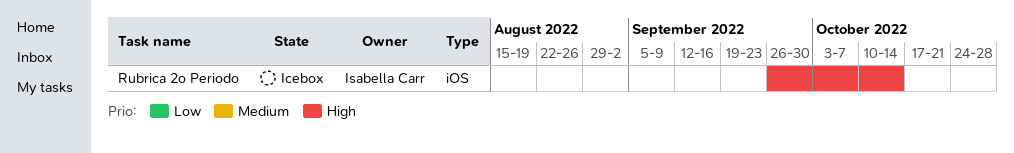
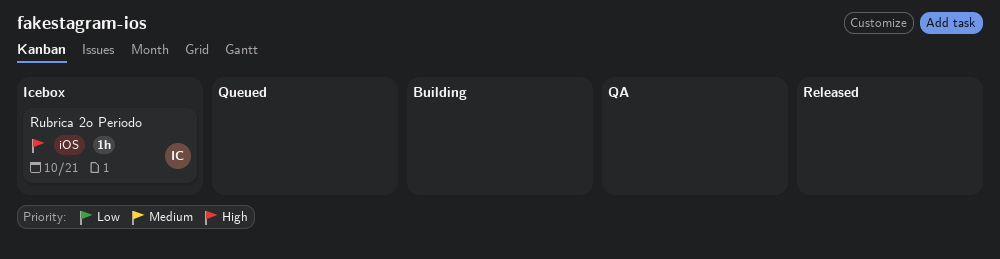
Rubrica 2o Periodo, due: Oct 14 -> Oct 21

